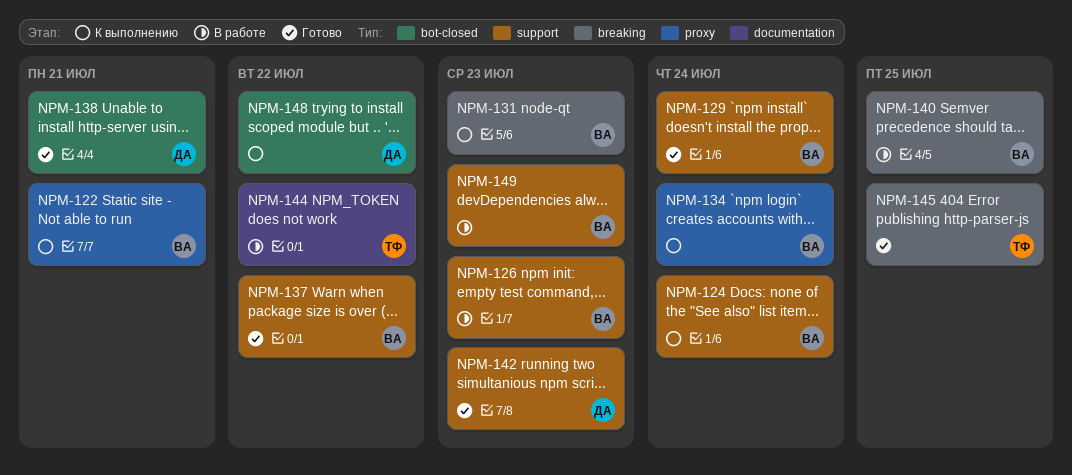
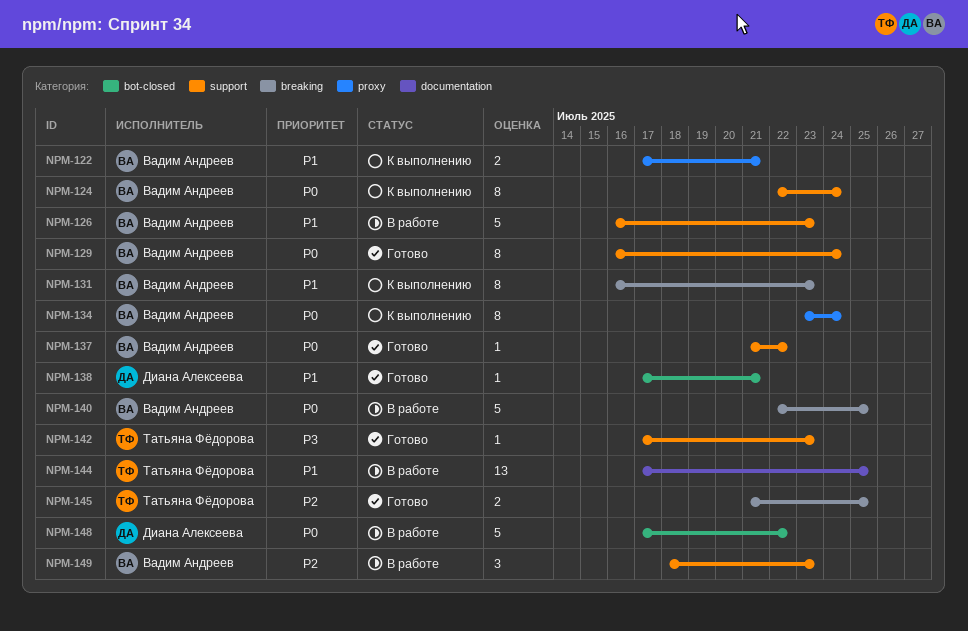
NPM-142, owner: Диана Алексеева -> Татьяна Фёдорова
NPM-144, due: Jul 22 -> Jul 25
NPM-148, status: К выполнению -> В работе

